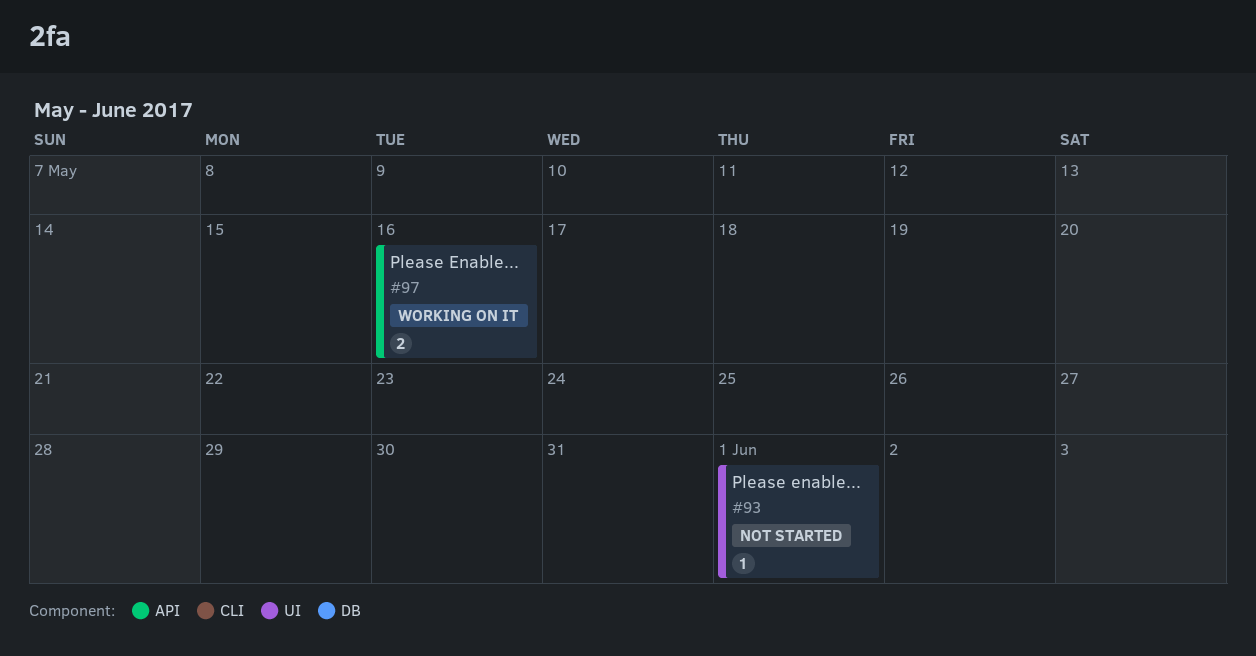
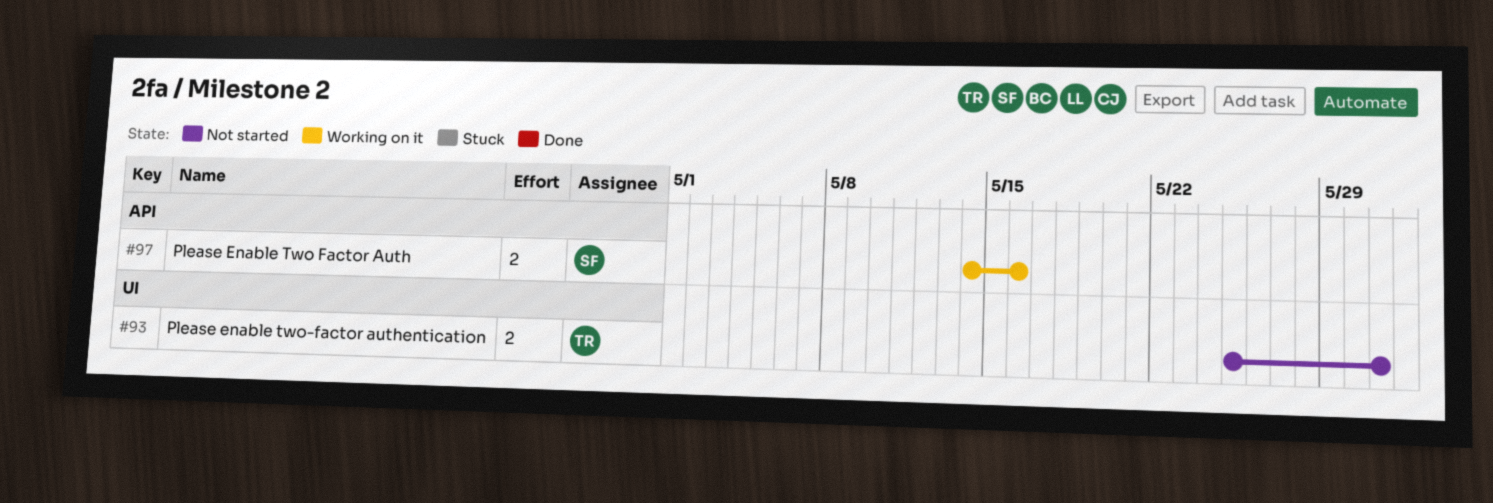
#93, estimate: 1 -> 2
#93, due: Jun 1 -> May 31

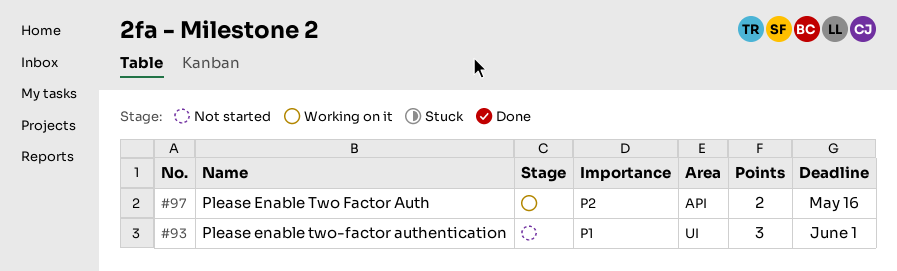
#93, estimate: 2 -> 3
#93, due: May 31 -> Jun 1

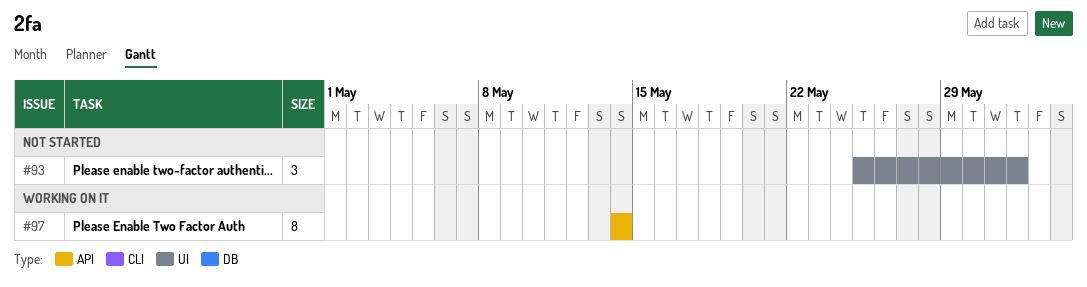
#97, estimate: 2 -> 8
#97, due: May 16 -> May 14

